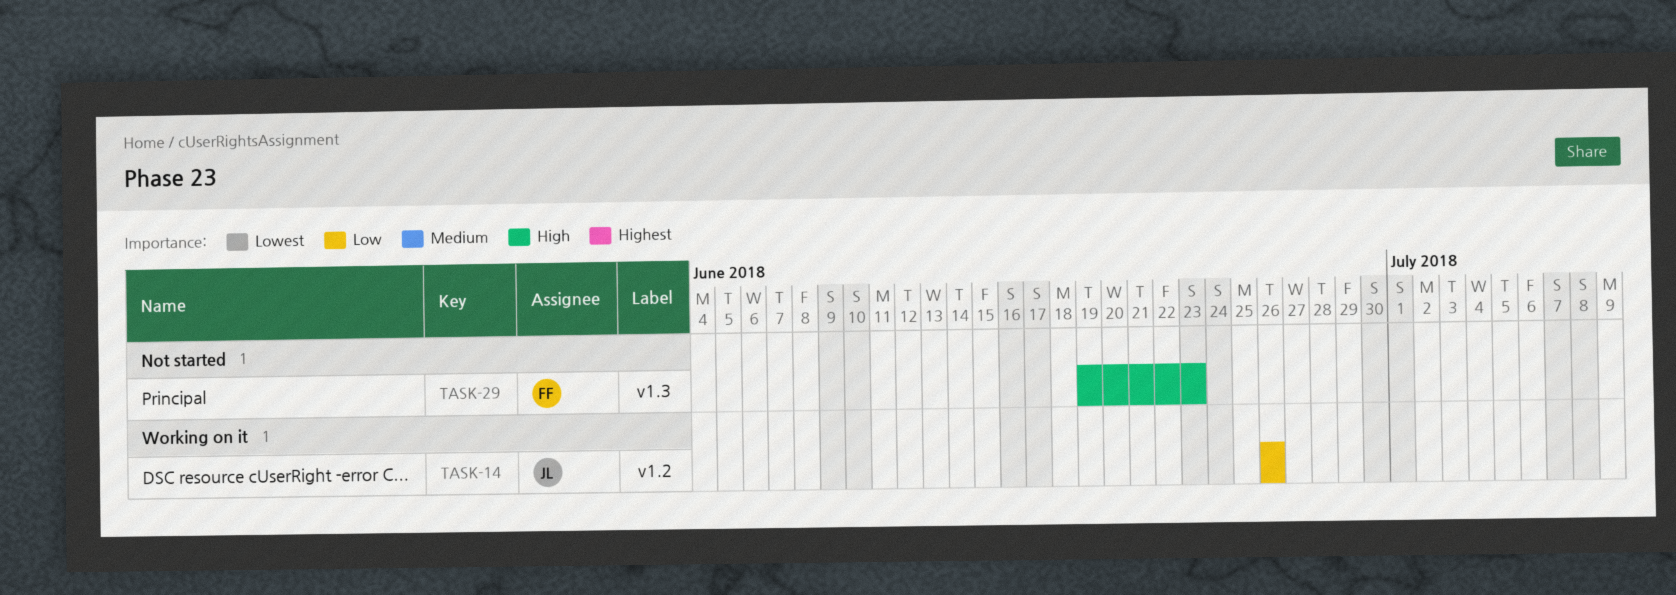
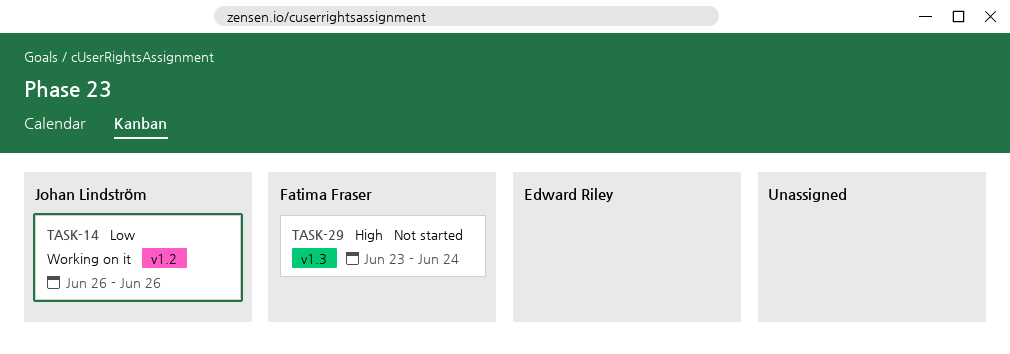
TASK-29, start: Jun 19 -> Jun 23
TASK-29, due: Jun 23 -> Jun 24

